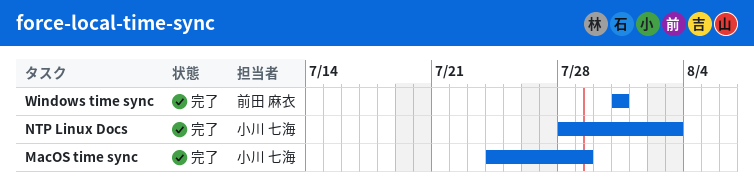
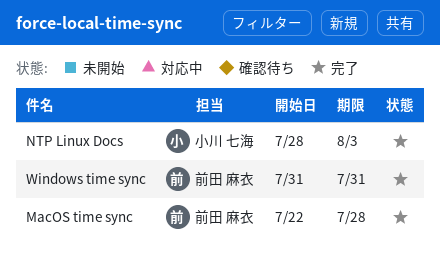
MacOS time sync, owner: 小川 七海 -> 前田 麻衣
MacOS time sync, start: Jul 24 -> Jul 22
MacOS time sync, due: Jul 29 -> Jul 28

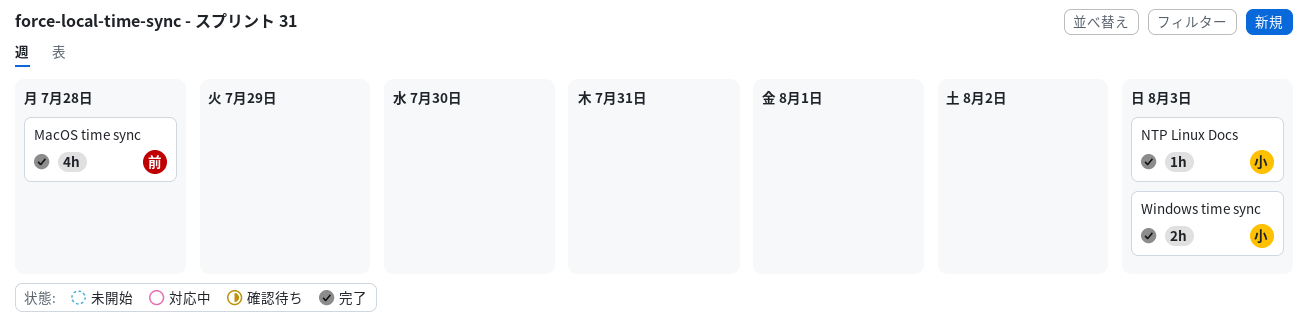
Windows time sync, owner: 前田 麻衣 -> 小川 七海
Windows time sync, due: Jul 31 -> Aug 3

